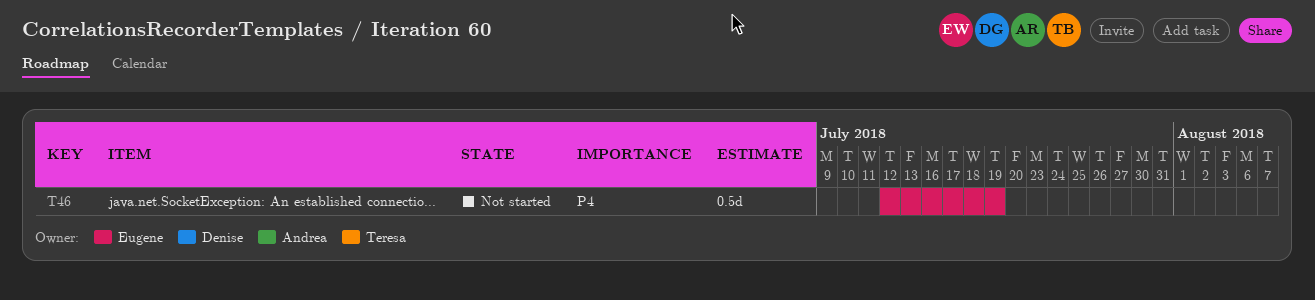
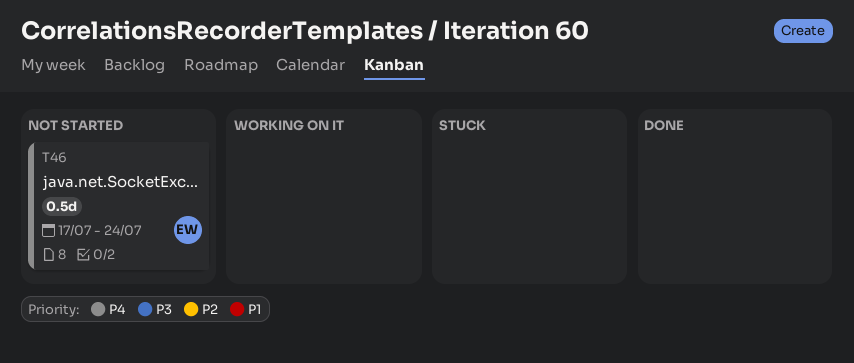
T46, start: Jul 12 -> Jul 17
T46, due: Jul 19 -> Jul 24

